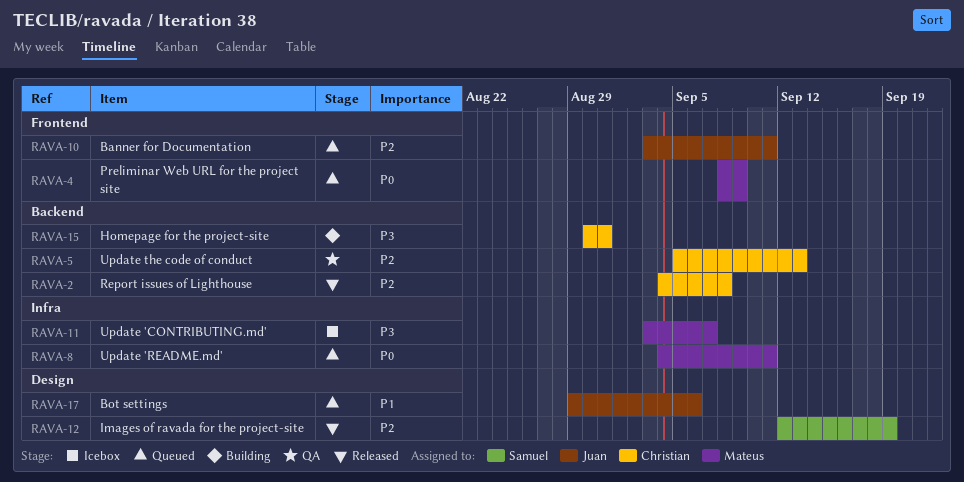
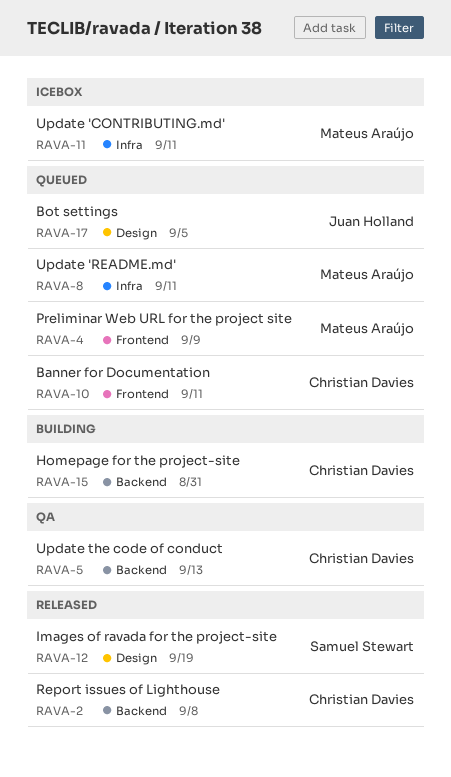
RAVA-10, owner: Juan Holland -> Christian Davies
RAVA-11, due: Sep 7 -> Sep 11
RAVA-17, due: Sep 6 -> Sep 5

